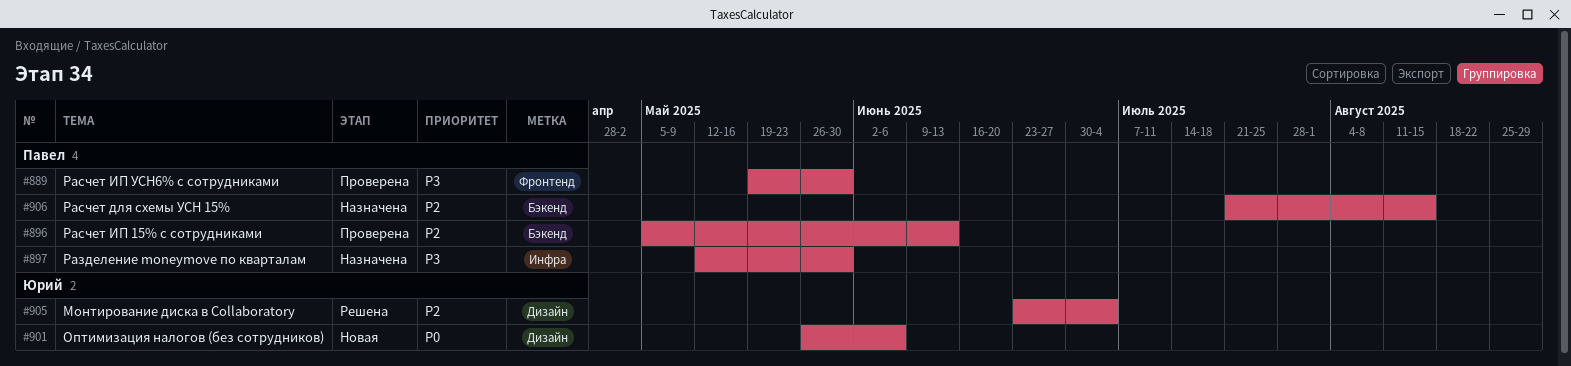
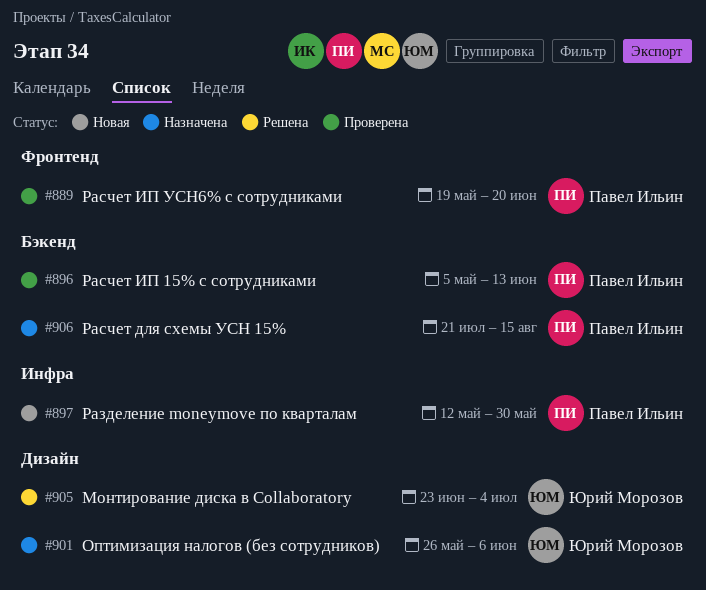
#889, due: May 30 -> Jun 20
#897, status: Назначена -> Новая
#901, status: Новая -> Назначена

